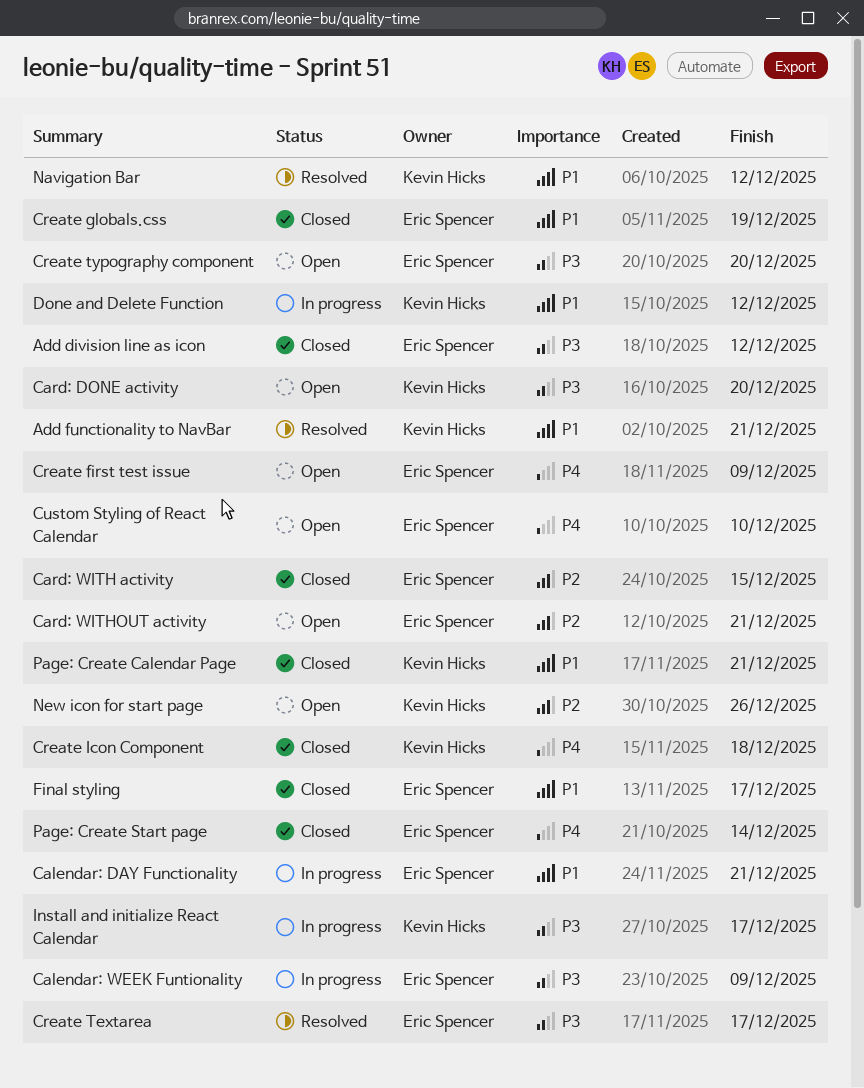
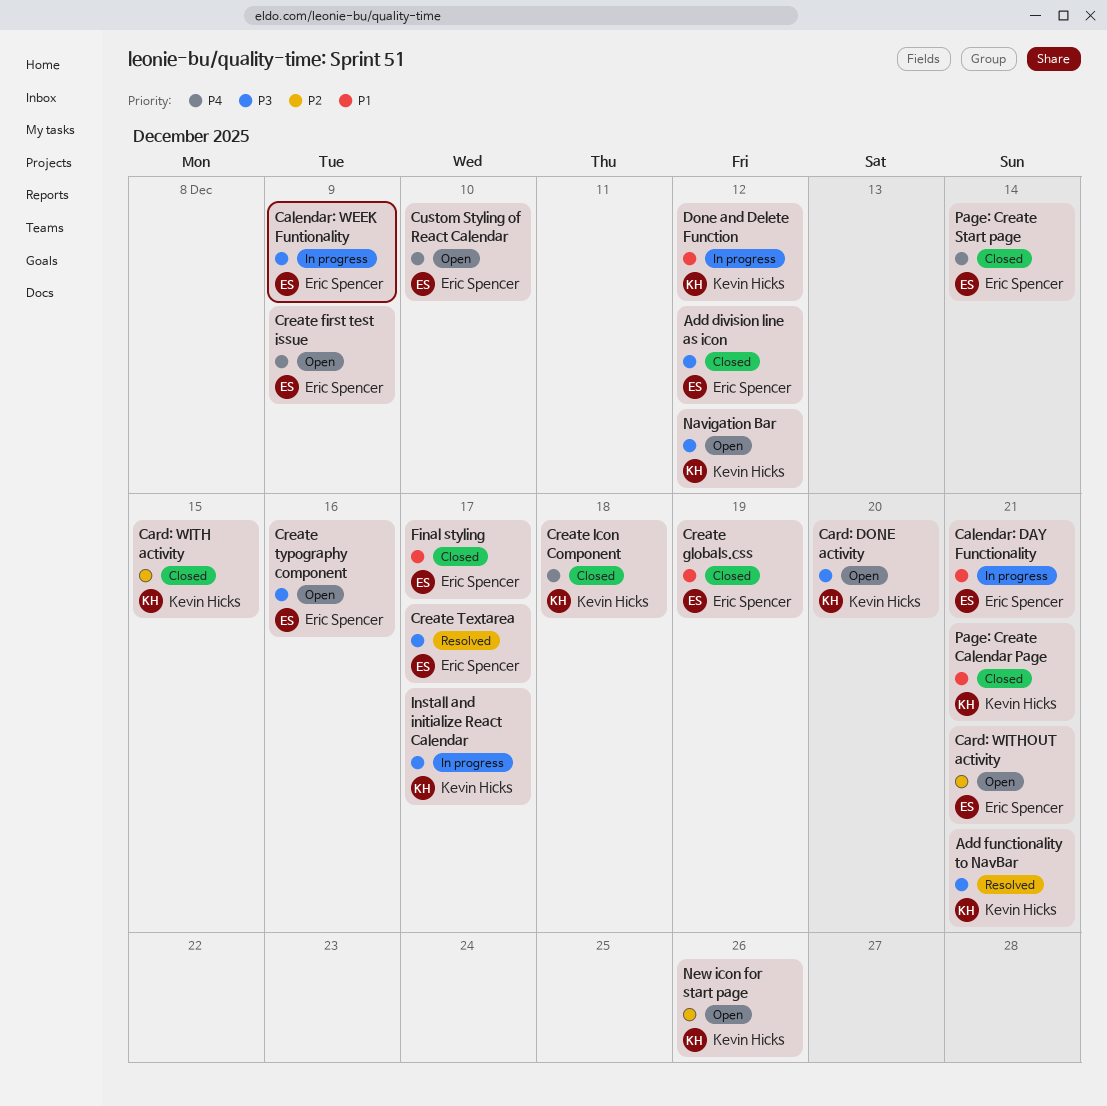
Add functionality to NavBar, priority: P1 -> P3
Card: WITH activity, owner: Eric Spencer -> Kevin Hicks
Create typography component, due: Dec 20 -> Dec 16
Navigation Bar, status: Resolved -> Open
Navigation Bar, priority: P1 -> P3

